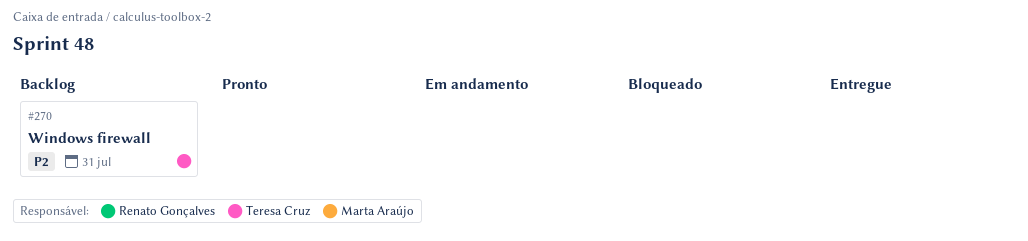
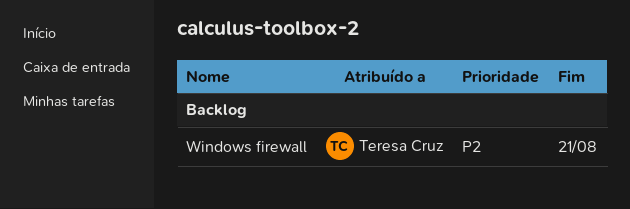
Windows firewall, due: Jul 31 -> Aug 21

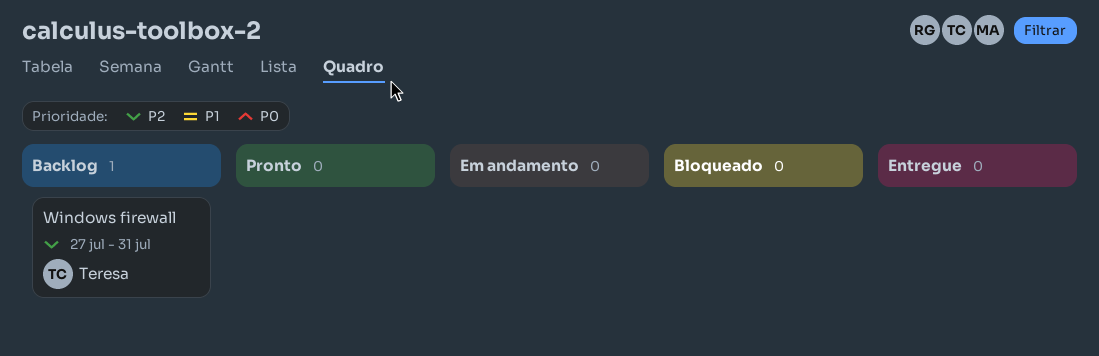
Windows firewall, due: Aug 21 -> Jul 31

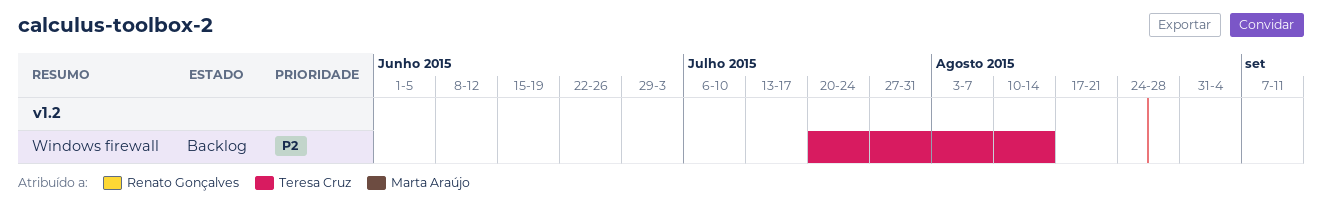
Windows firewall, start: Jul 27 -> Jul 20
Windows firewall, due: Jul 31 -> Aug 14

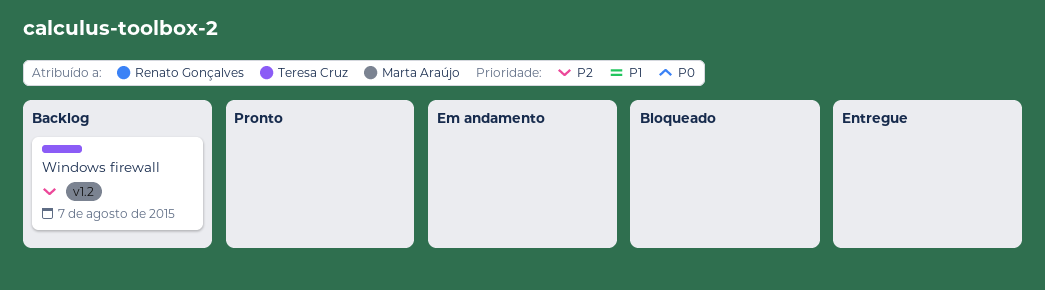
Windows firewall, due: Aug 14 -> Aug 7

